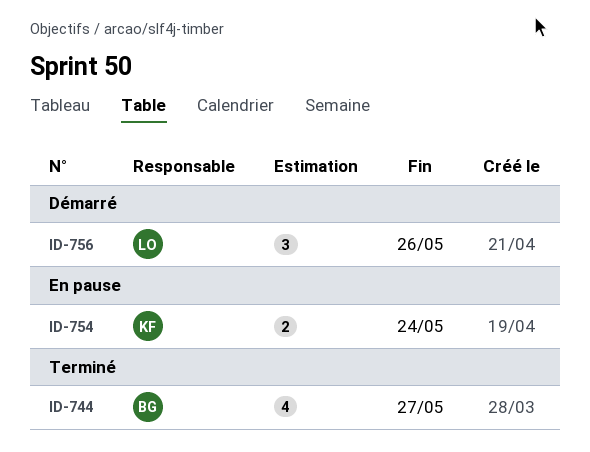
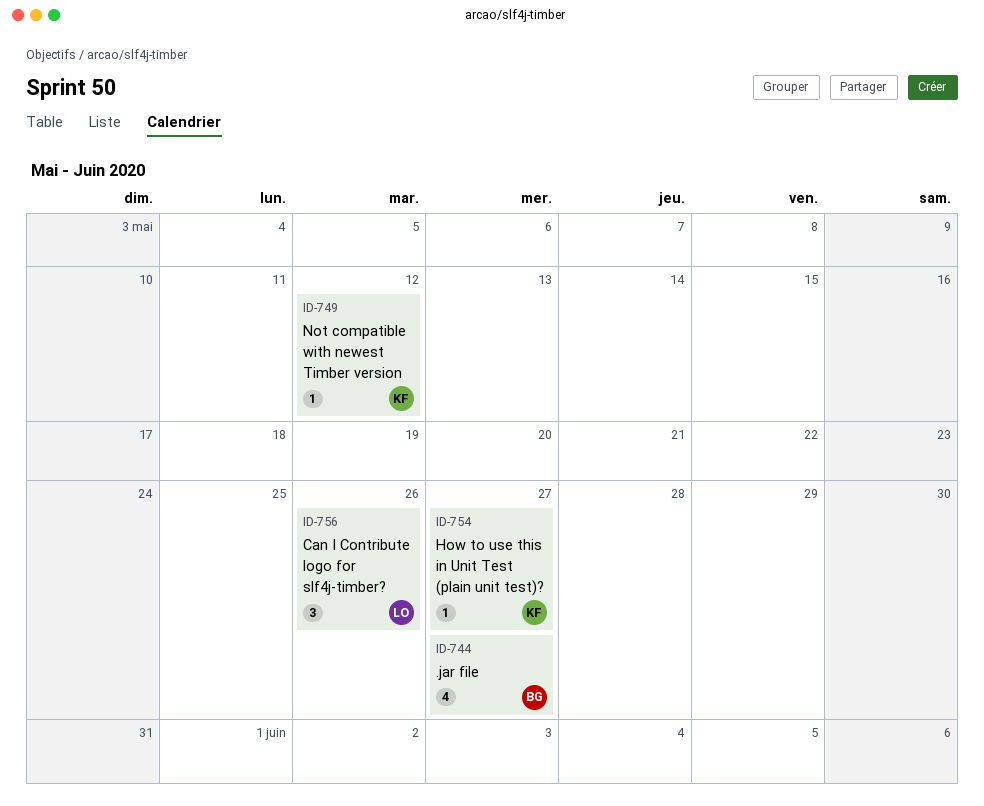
ID-749: none -> present
ID-754, estimate: 2 -> 1
ID-754, due: May 24 -> May 27

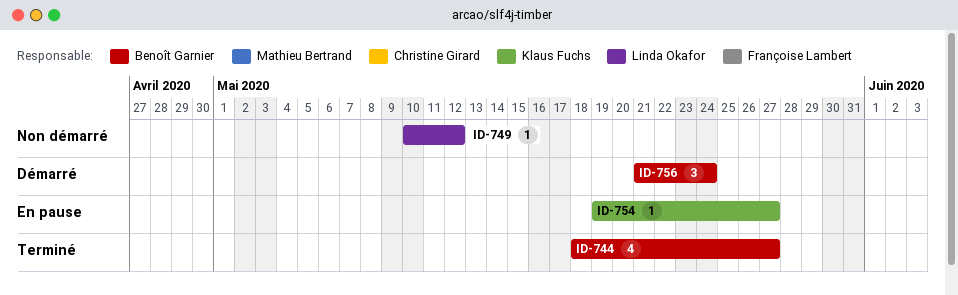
ID-749, owner: Klaus Fuchs -> Linda Okafor
ID-756, owner: Linda Okafor -> Benoît Garnier
ID-756, due: May 26 -> May 24

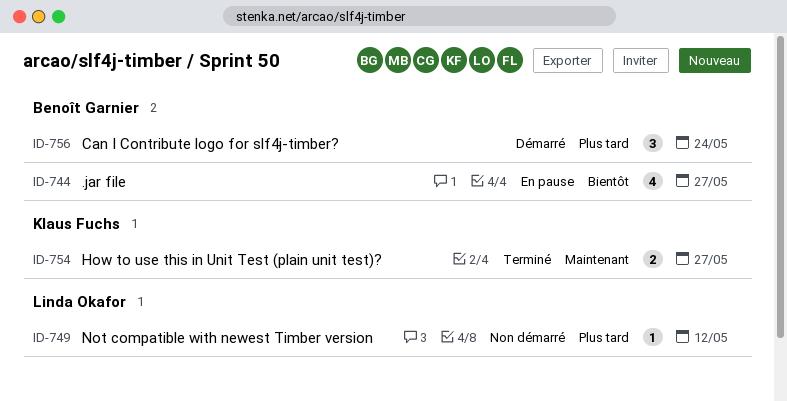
ID-744, status: Terminé -> En pause
ID-754, status: En pause -> Terminé
ID-754, estimate: 1 -> 2

